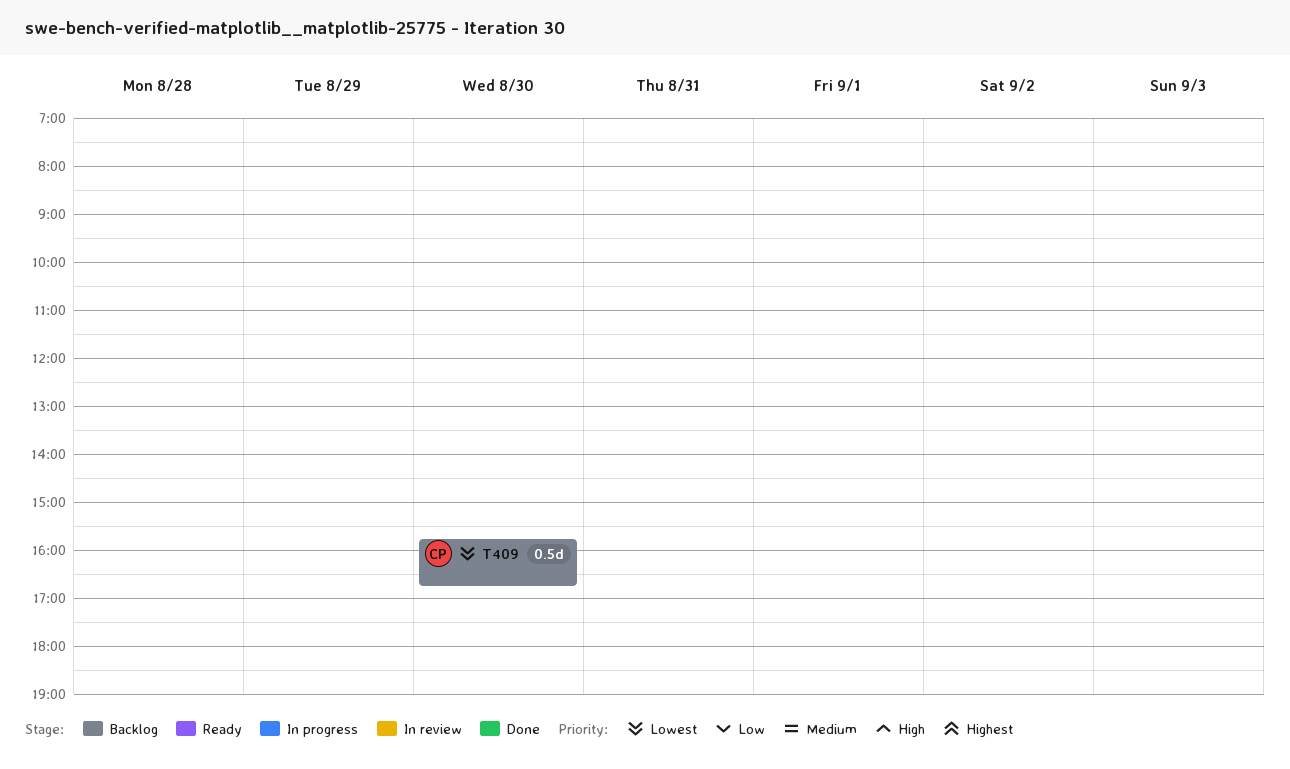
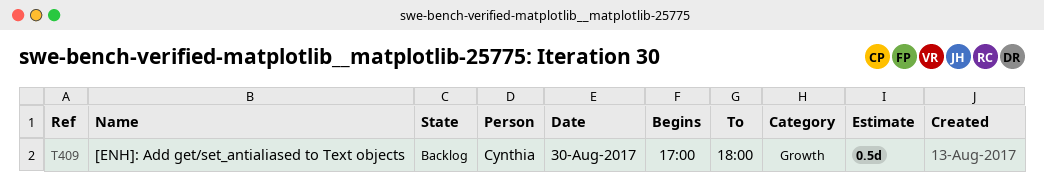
T409, begins: 15:45 -> 17:00
T409, ends: 16:45 -> 18:00

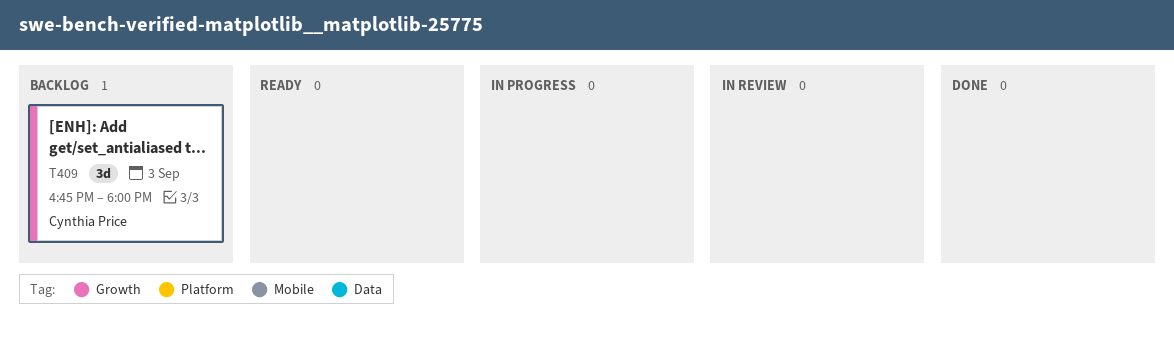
T409, estimate: 0.5d -> 3d
T409, day: Aug 30 -> Sep 3
T409, begins: 17:00 -> 16:45

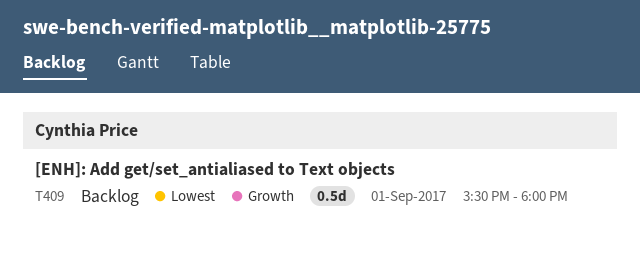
T409, estimate: 3d -> 0.5d
T409, day: Sep 3 -> Sep 1
T409, begins: 16:45 -> 15:30

